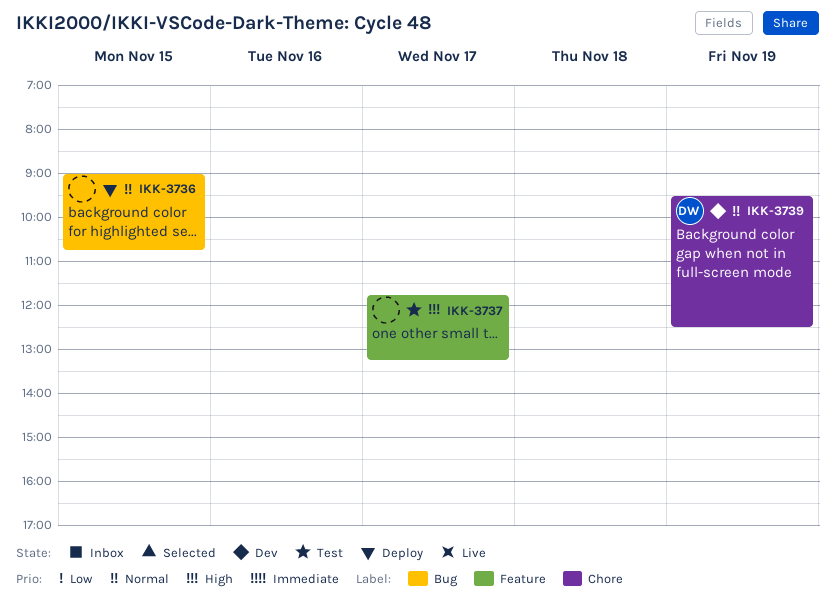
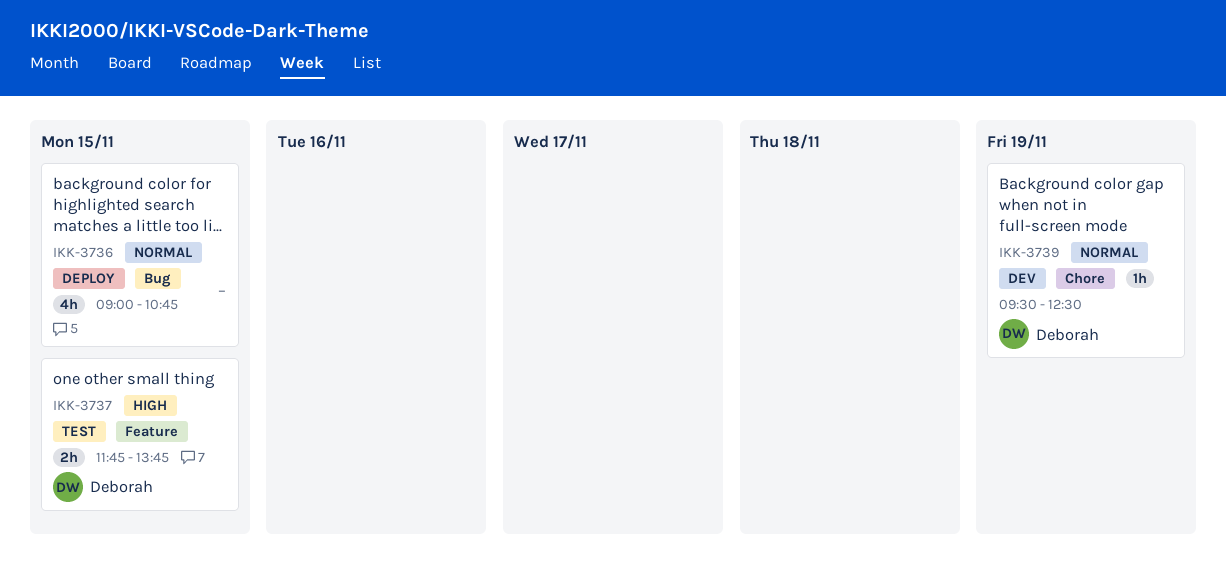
IKK-3737, owner: none -> Deborah
IKK-3737, day: Nov 17 -> Nov 15
IKK-3737, ends: 13:15 -> 13:45

